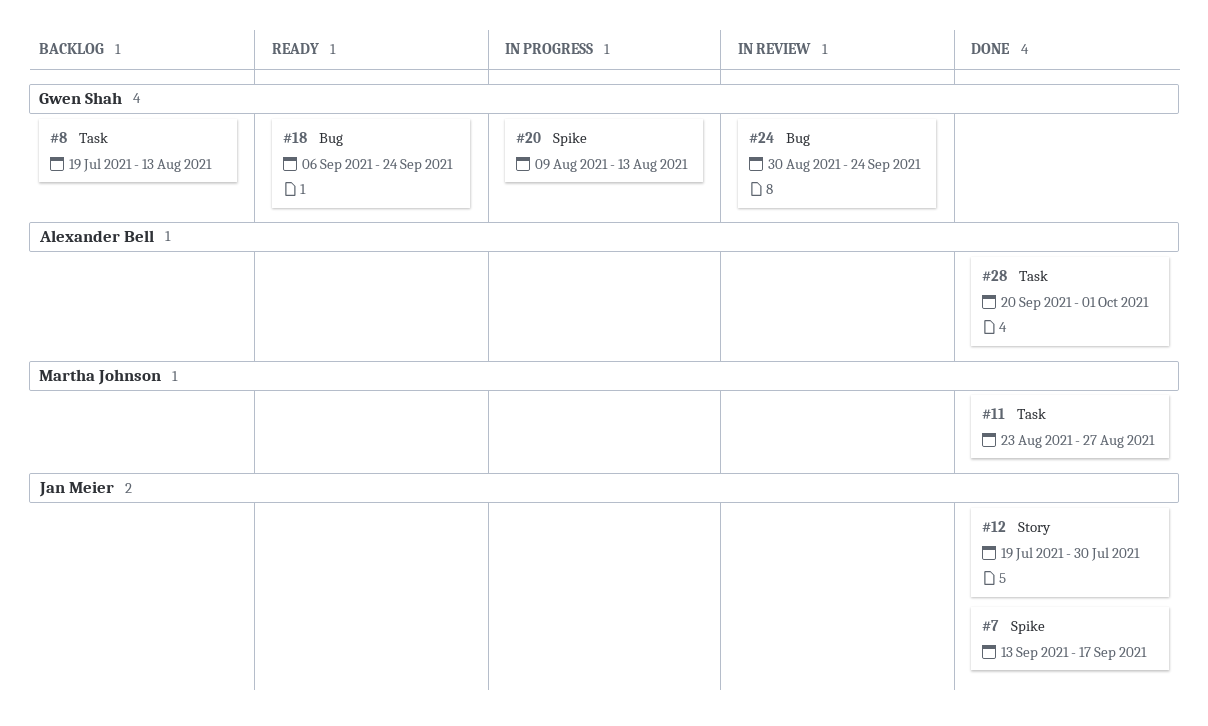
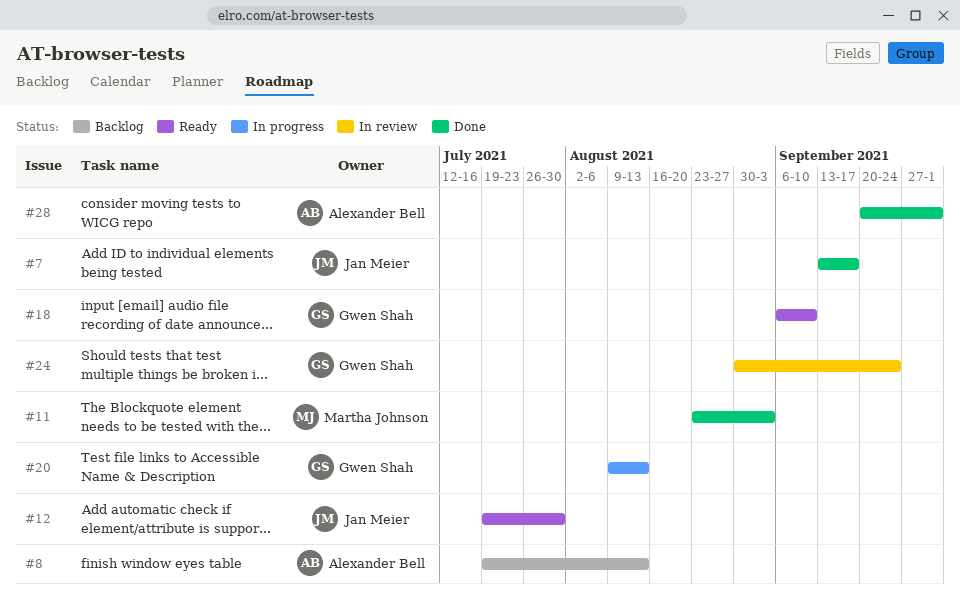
#8, owner: Gwen Shah -> Alexander Bell
#11, due: Aug 27 -> Sep 3
#12, status: Done -> Ready
#18, due: Sep 24 -> Sep 10

